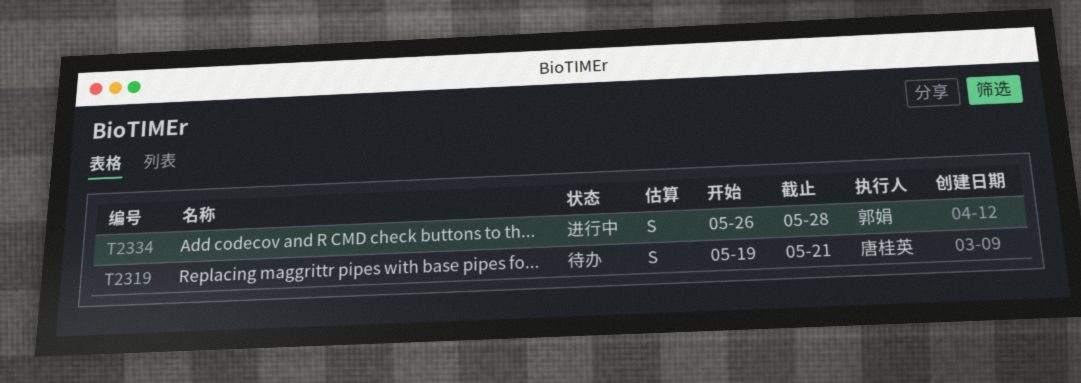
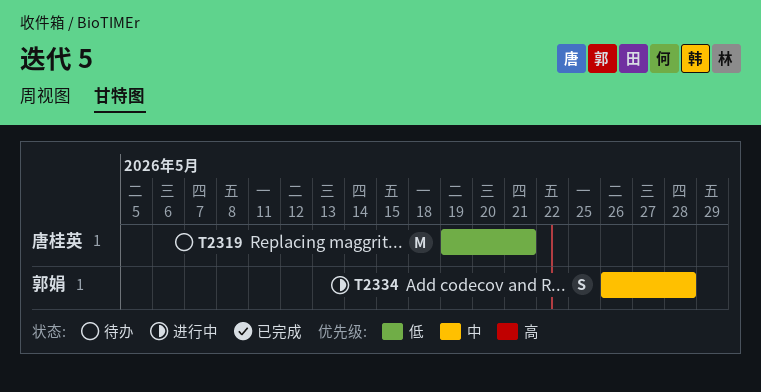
T2319, estimate: S -> M

